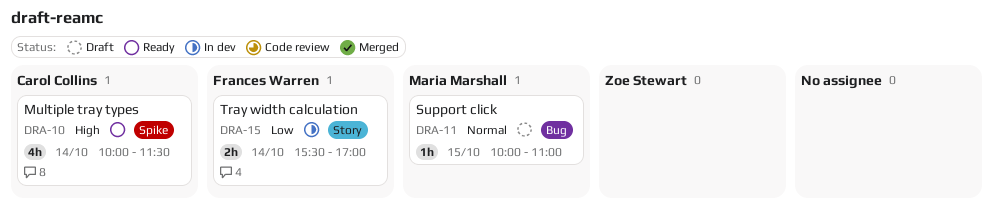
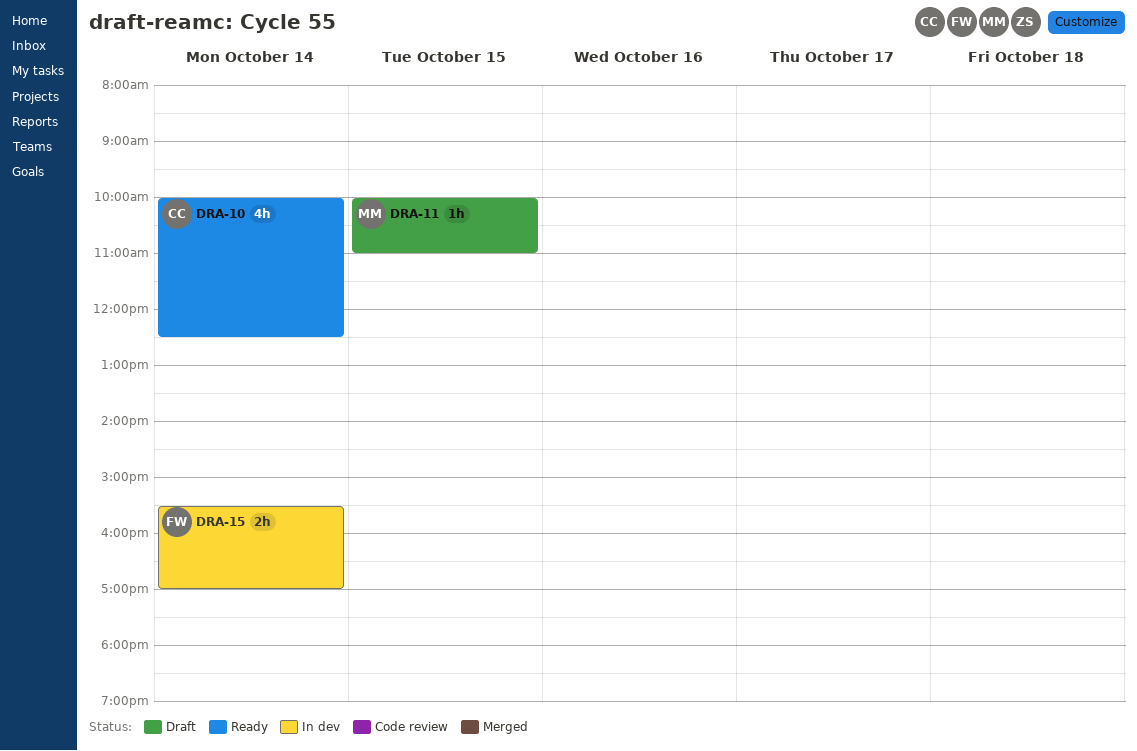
DRA-10, ends: 11:30 -> 12:30

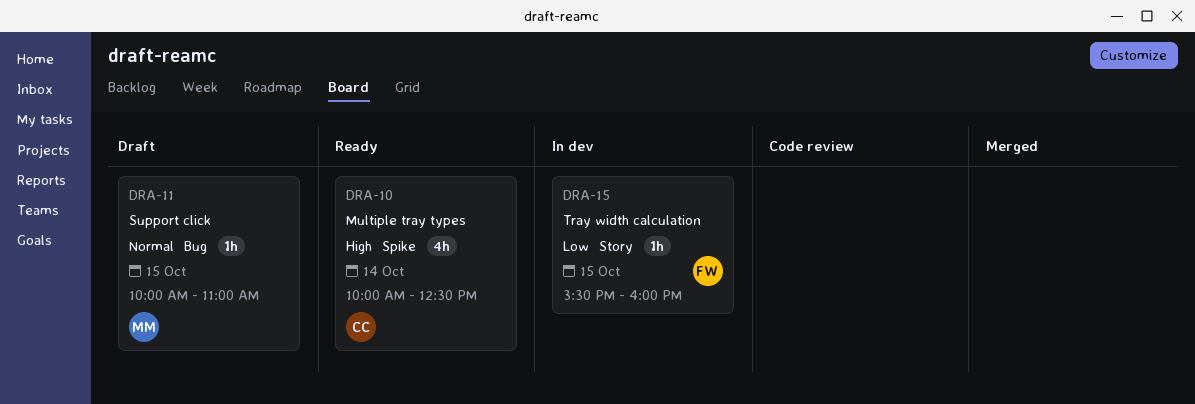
DRA-15, estimate: 2h -> 1h
DRA-15, day: Oct 14 -> Oct 15
DRA-15, ends: 17:00 -> 16:00

